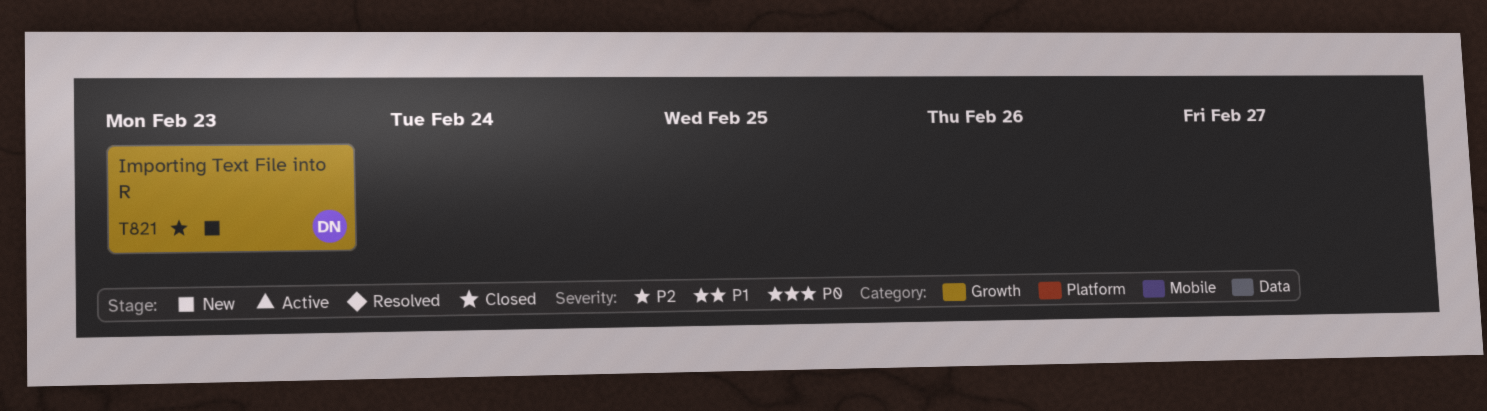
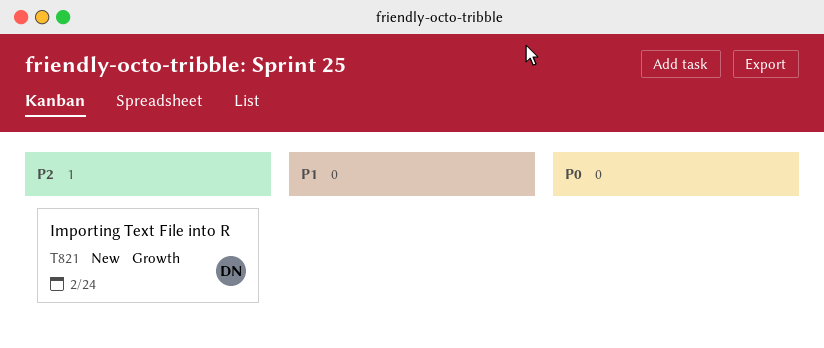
T821, due: Feb 23 -> Feb 24

